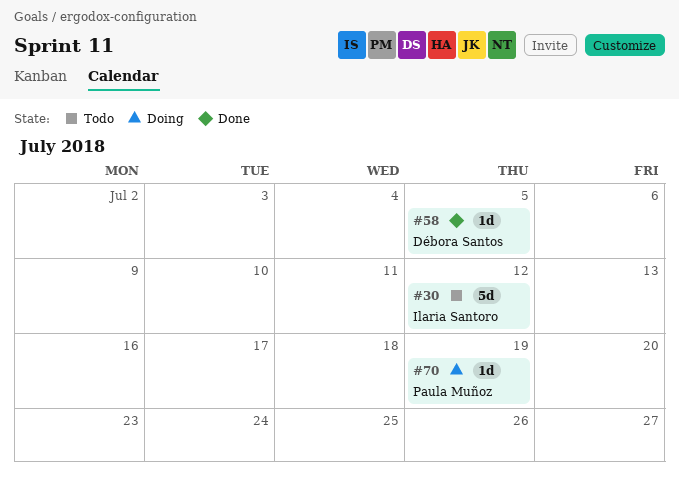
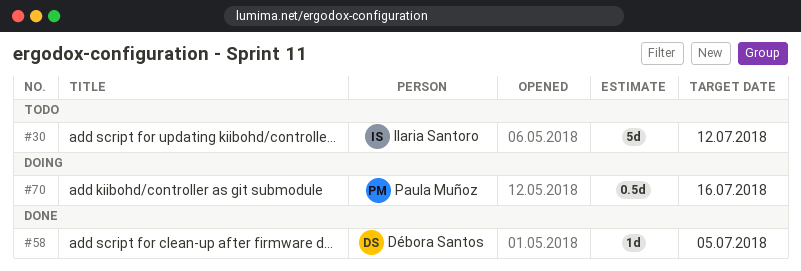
#70, estimate: 1d -> 0.5d
#70, due: Jul 19 -> Jul 16

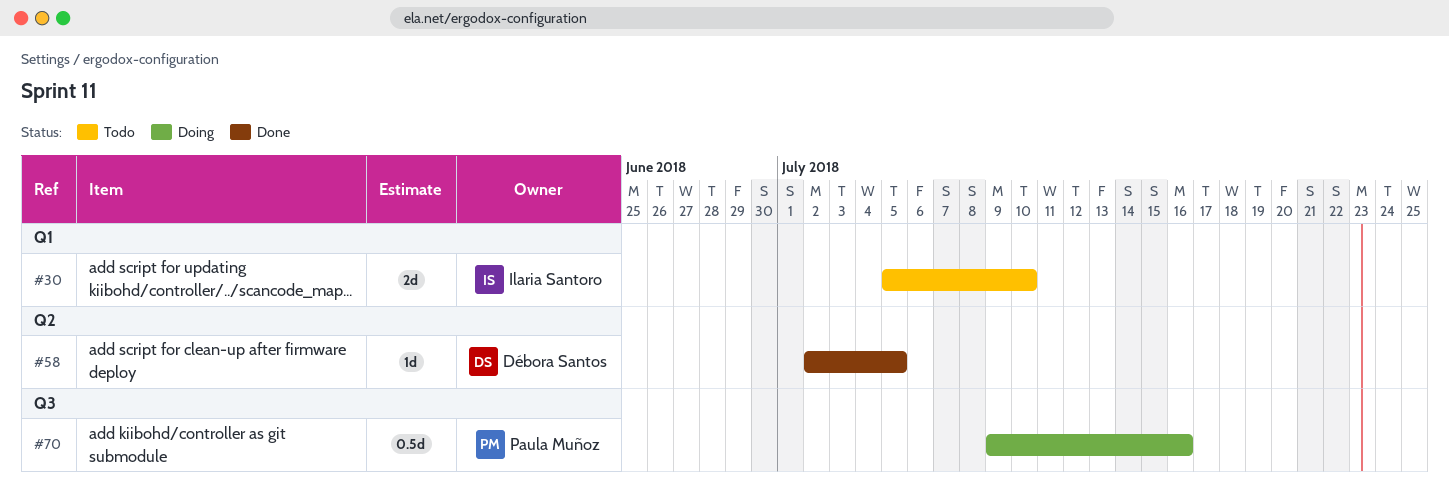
#30, estimate: 5d -> 2d
#30, due: Jul 12 -> Jul 10

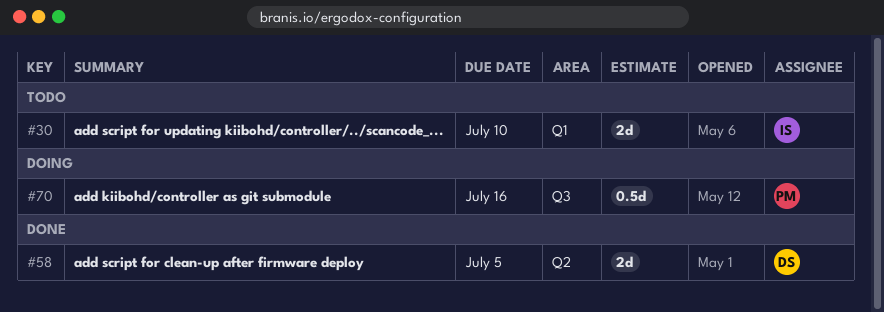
#58, estimate: 1d -> 2d

